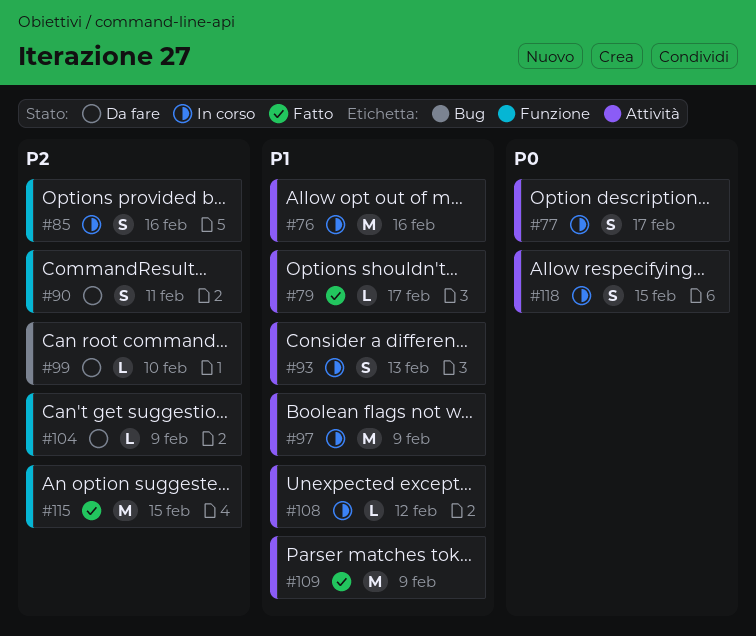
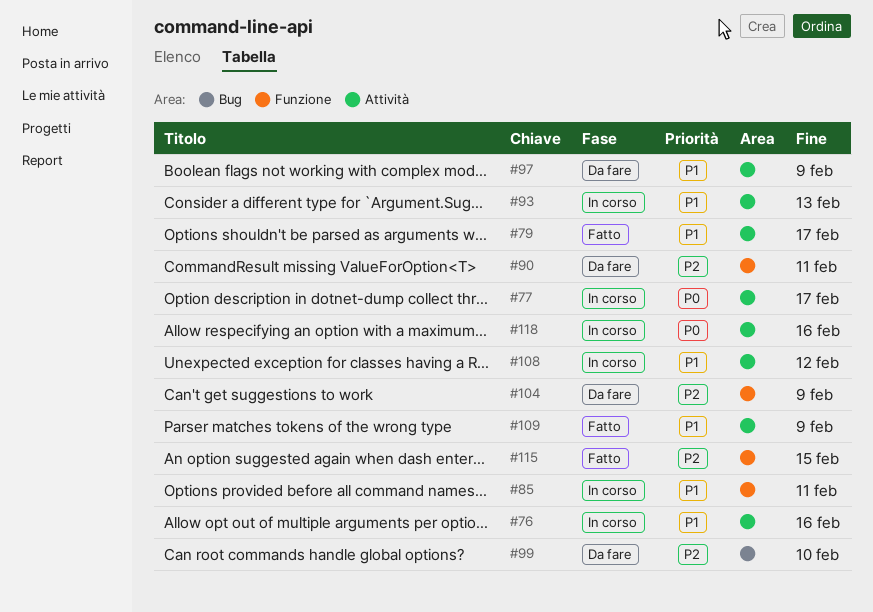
#85, priority: P2 -> P1
#85, due: Feb 16 -> Feb 11
#97, status: In corso -> Da fare
#118, due: Feb 15 -> Feb 16

